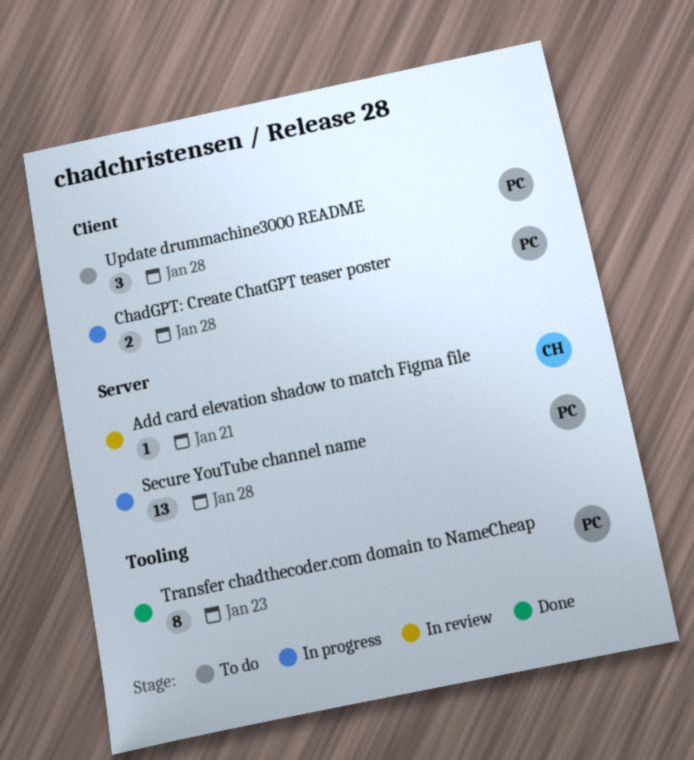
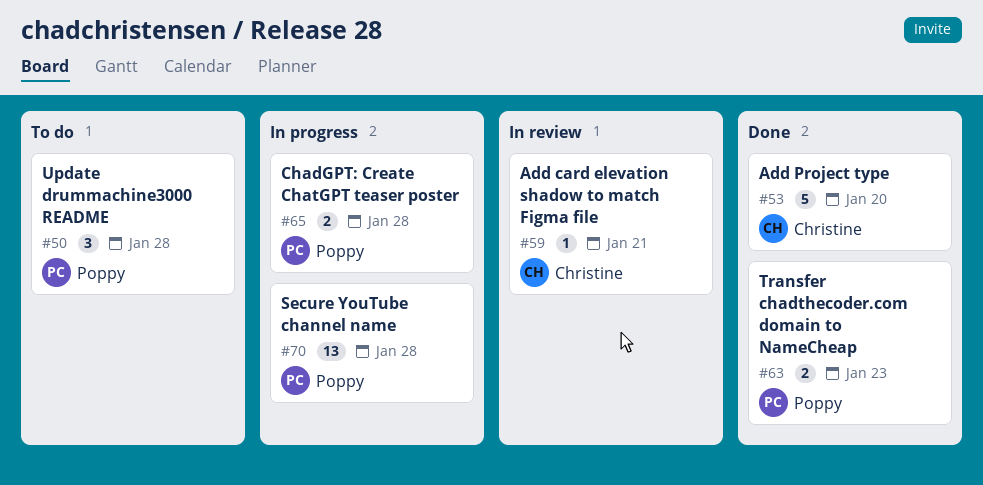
Add Project type: none -> present
Transfer chadthecoder.com domain to NameCheap, estimate: 8 -> 2

